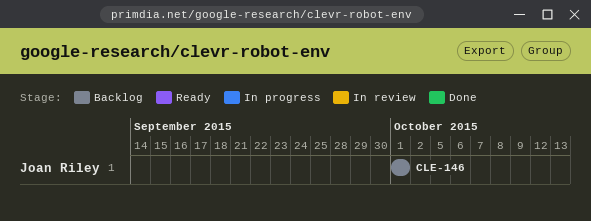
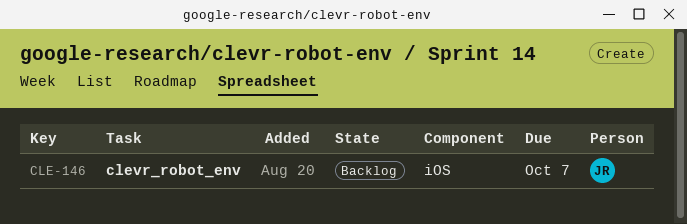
CLE-146, due: Oct 1 -> Oct 7

